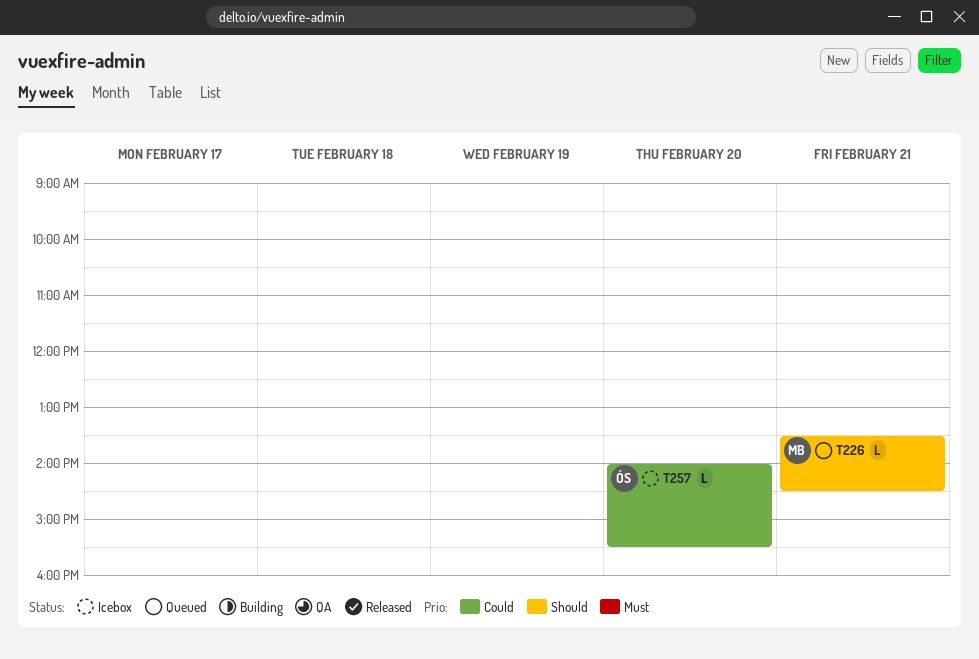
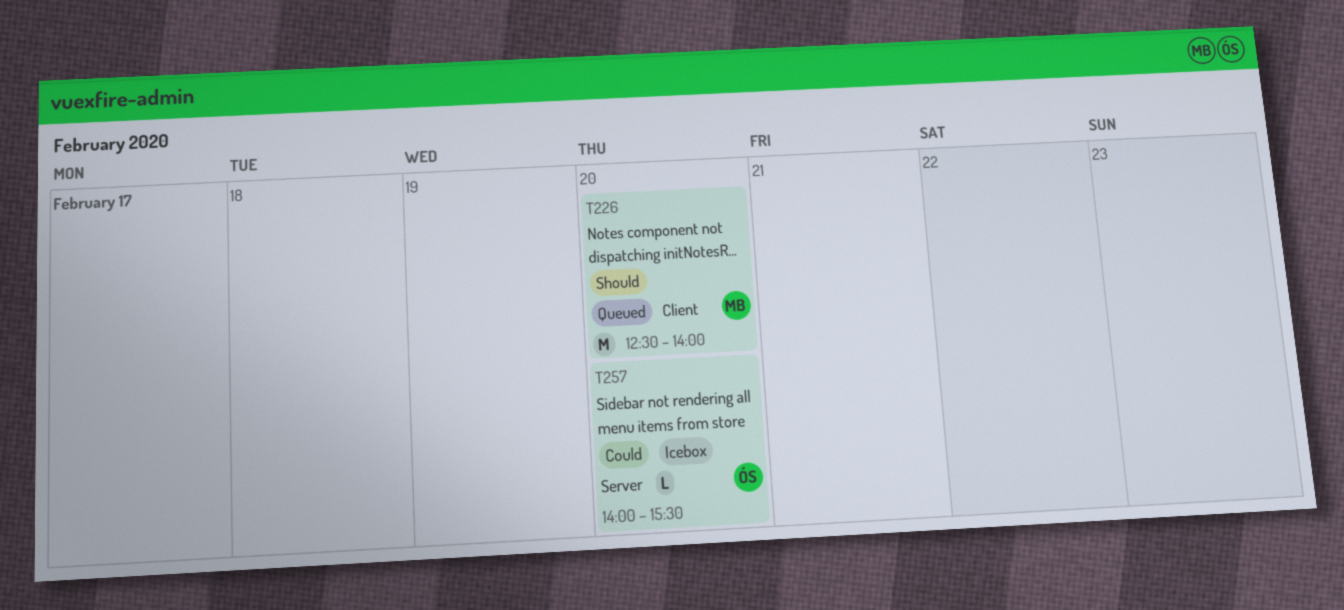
T226, estimate: L -> M
T226, day: Feb 21 -> Feb 20
T226, begins: 13:30 -> 12:30
T226, ends: 14:30 -> 14:00

